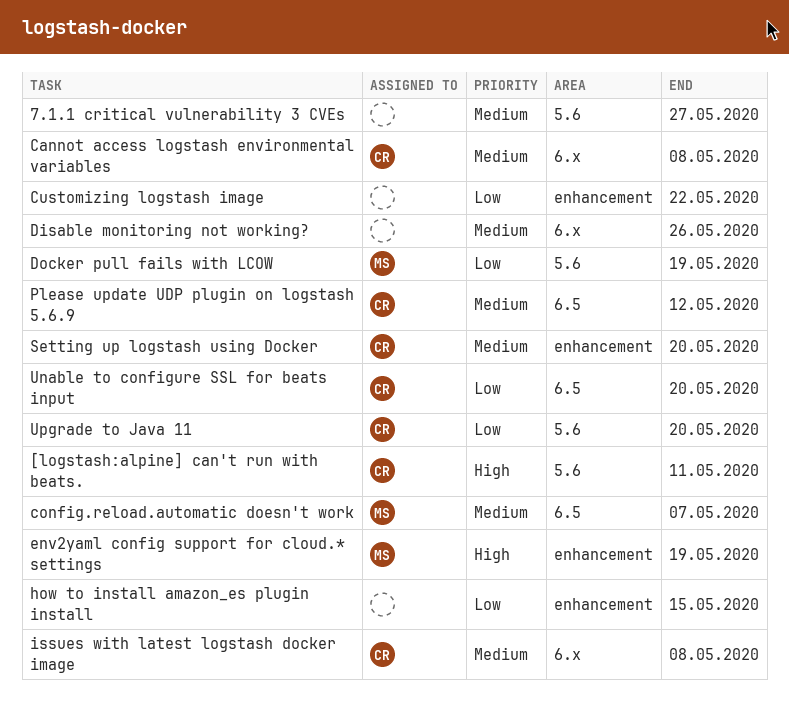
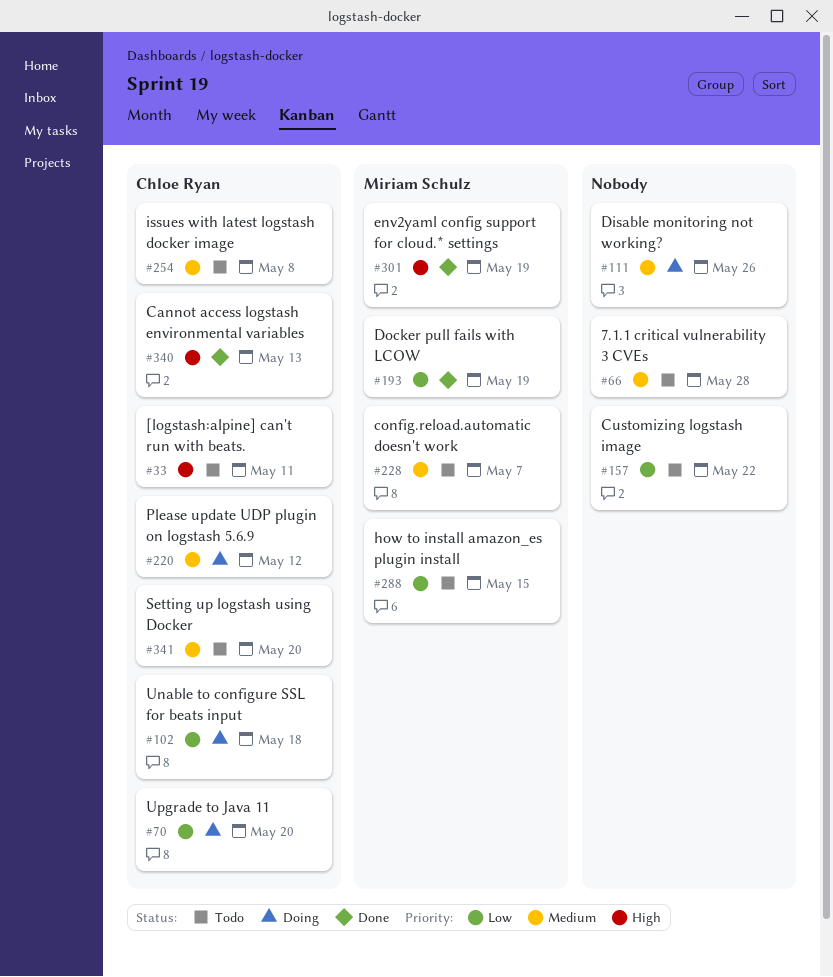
7.1.1 critical vulnerability 3 CVEs, due: May 27 -> May 28
Cannot access logstash environmental variables, priority: Medium -> High
Cannot access logstash environmental variables, due: May 8 -> May 13
how to install amazon_es plugin install, owner: none -> Miriam Schulz
Unable to configure SSL for beats input, due: May 20 -> May 18

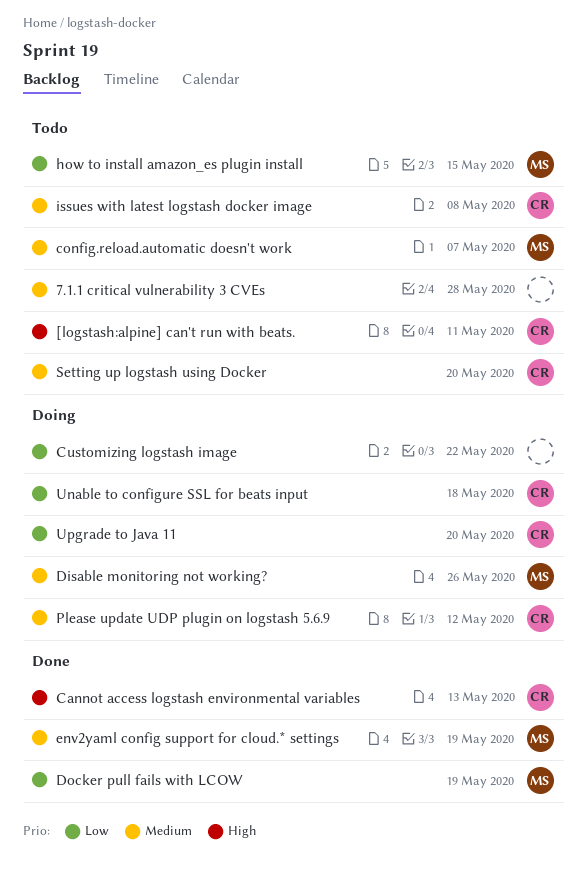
Customizing logstash image, status: Todo -> Doing
Disable monitoring not working?, owner: none -> Miriam Schulz
env2yaml config support for cloud.* settings, priority: High -> Medium

